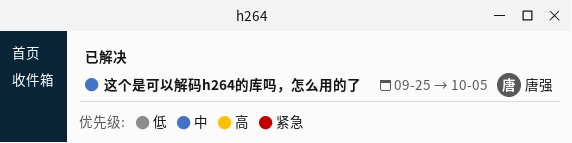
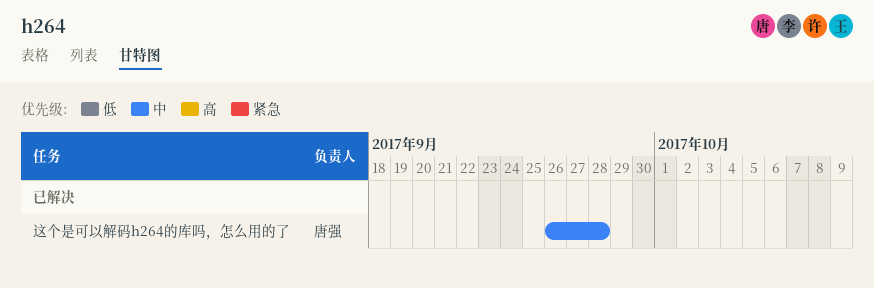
这个是可以解码h264的库吗，怎么用的了, start: Sep 25 -> Sep 26
这个是可以解码h264的库吗，怎么用的了, due: Oct 5 -> Sep 28

